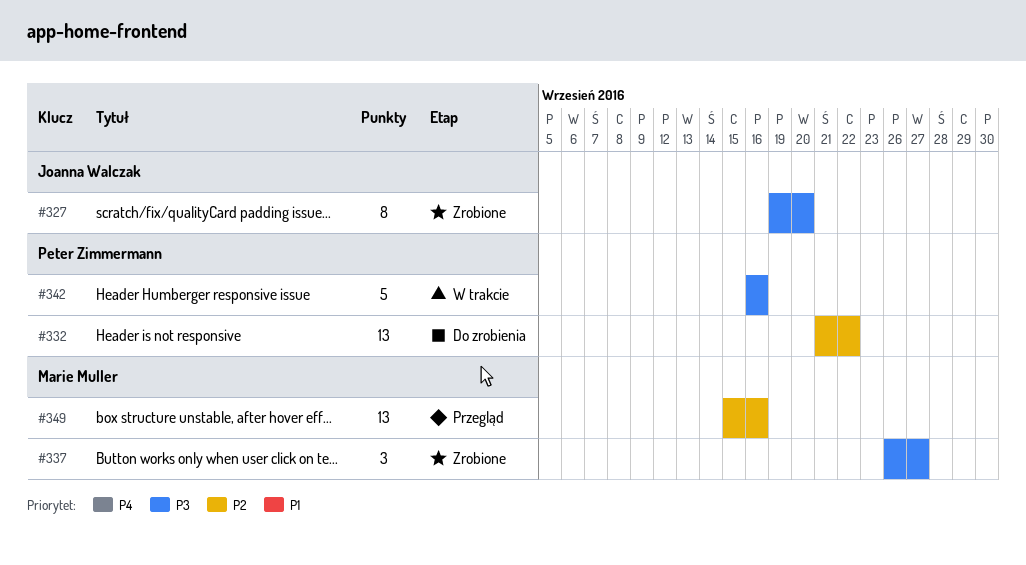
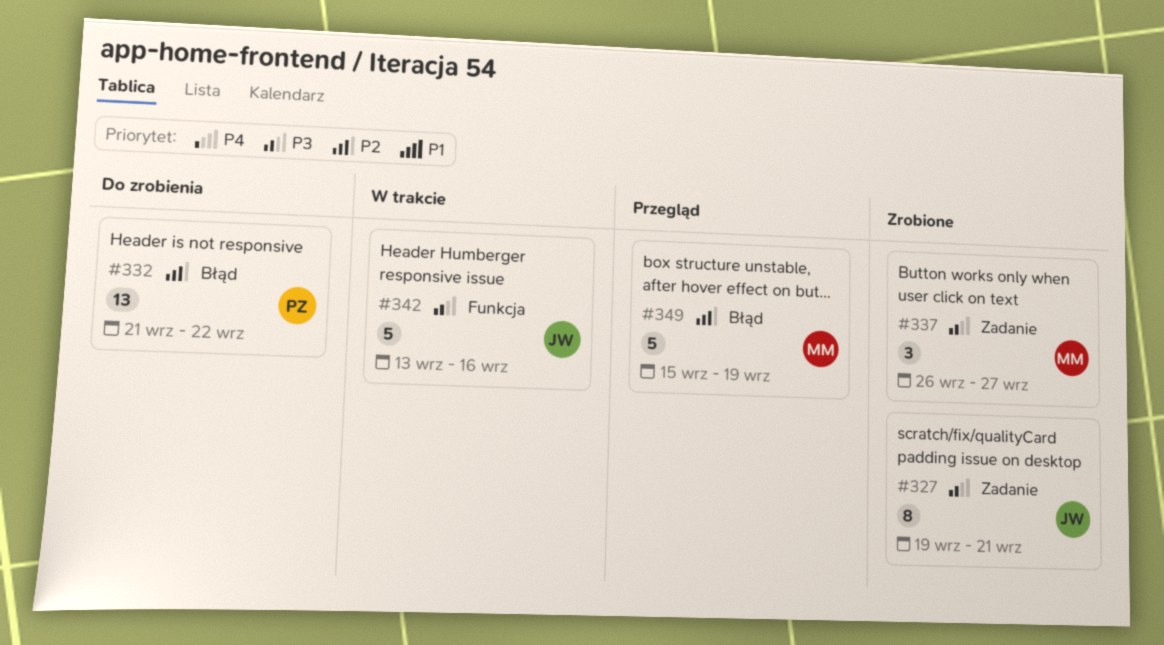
#327, due: Sep 20 -> Sep 21
#342, owner: Peter Zimmermann -> Joanna Walczak
#342, start: Sep 16 -> Sep 13
#349, estimate: 13 -> 5
#349, due: Sep 16 -> Sep 19

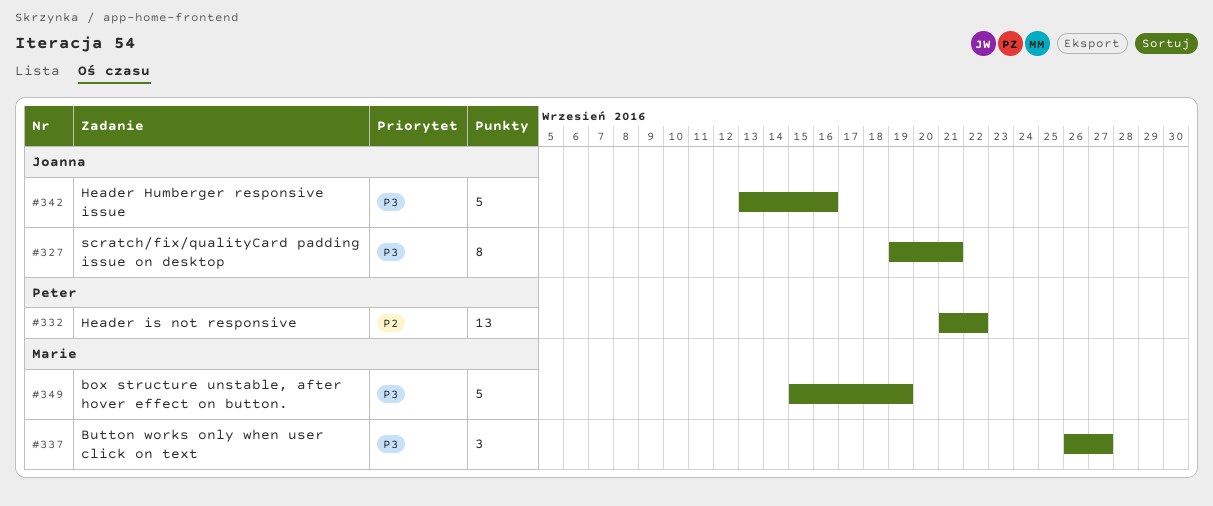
#349, priority: P2 -> P3

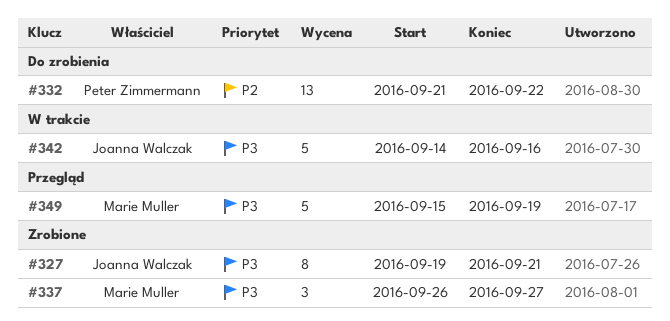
#342, start: Sep 13 -> Sep 14

